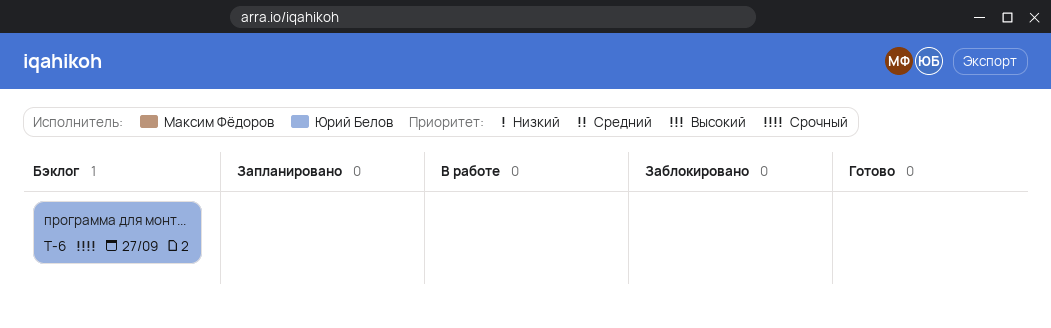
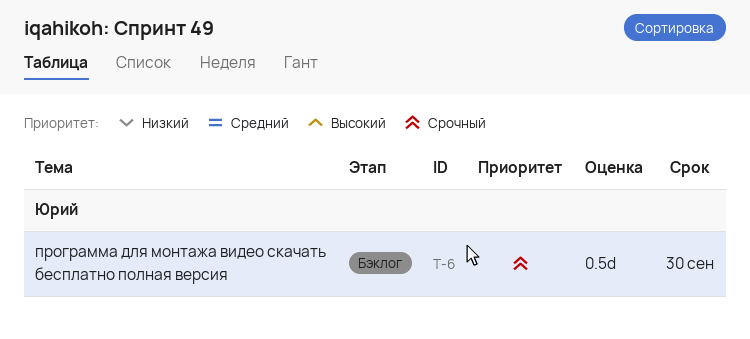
T-6, due: Sep 27 -> Sep 30

